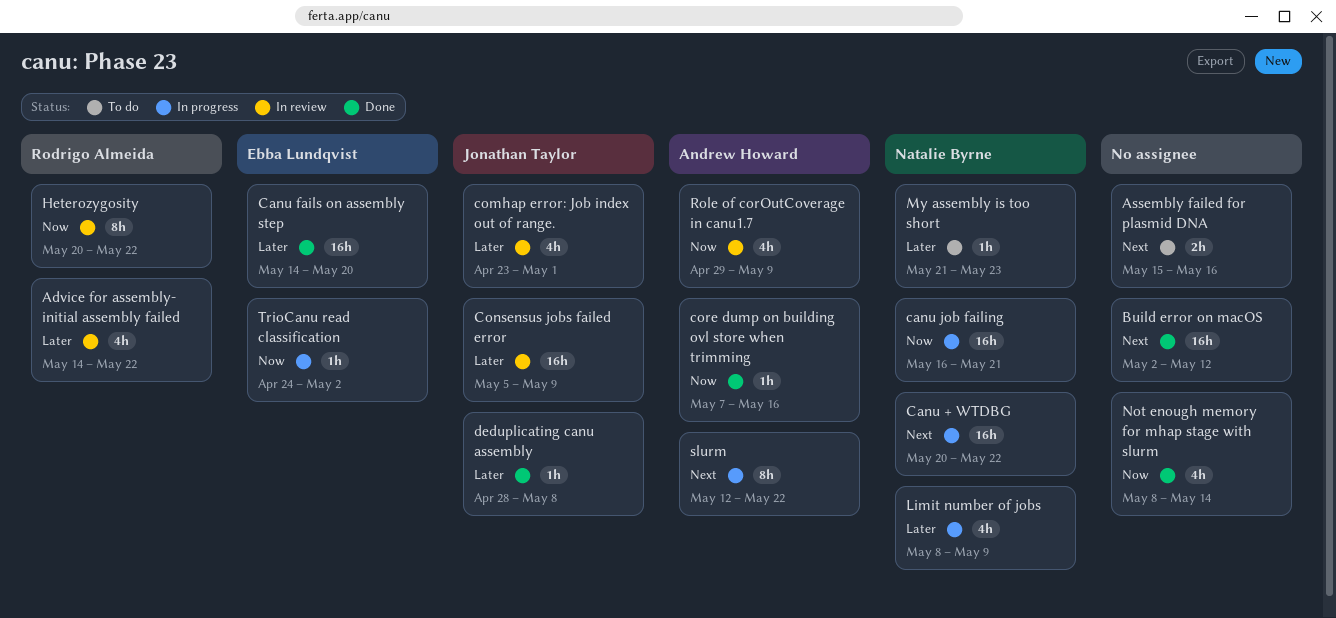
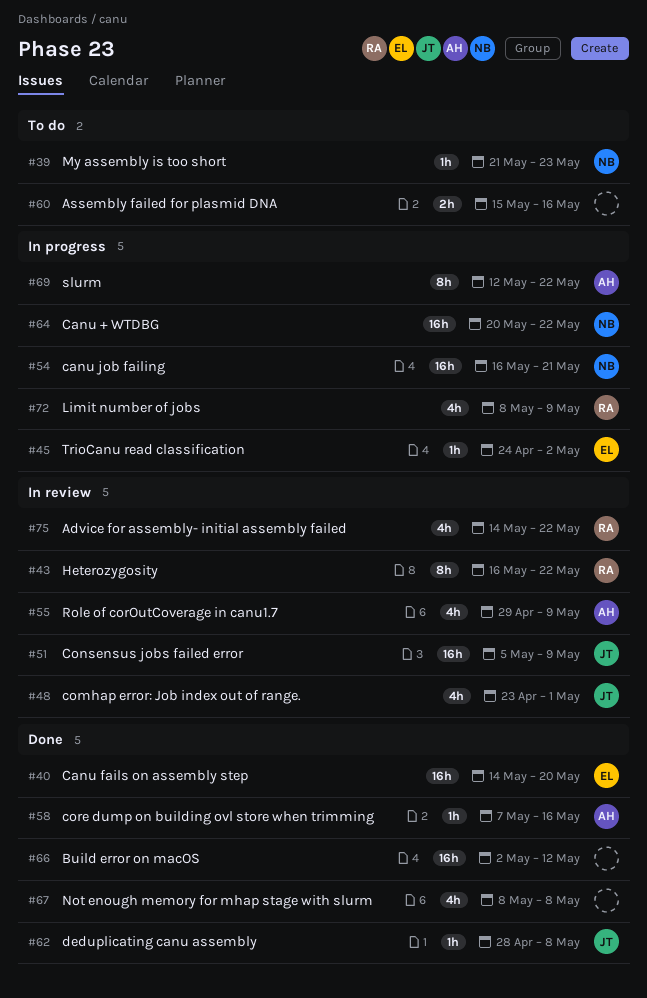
Heterozygosity, start: May 20 -> May 16
Limit number of jobs, owner: Natalie Byrne -> Rodrigo Almeida
Not enough memory for mhap stage with slurm, due: May 14 -> May 8

